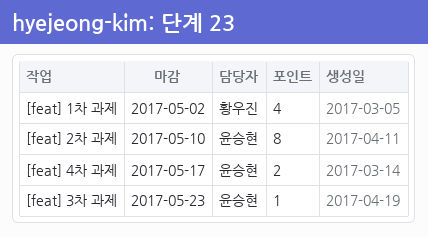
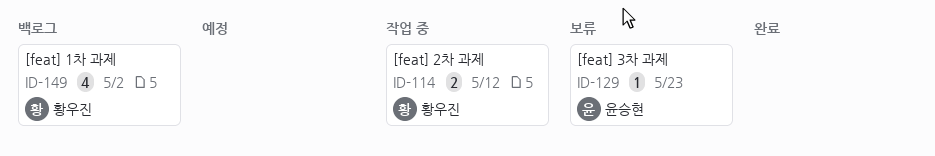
[feat] 2차 과제, owner: 윤승현 -> 황우진
[feat] 2차 과제, estimate: 8 -> 2
[feat] 2차 과제, due: May 10 -> May 12
[feat] 4차 과제: present -> none

